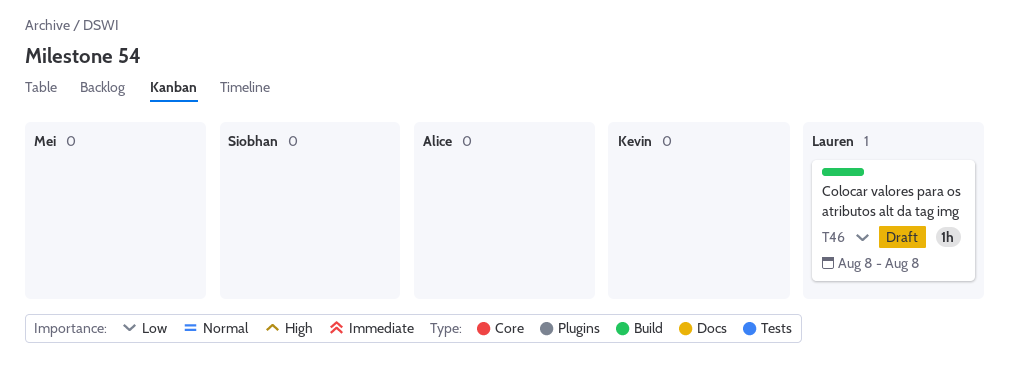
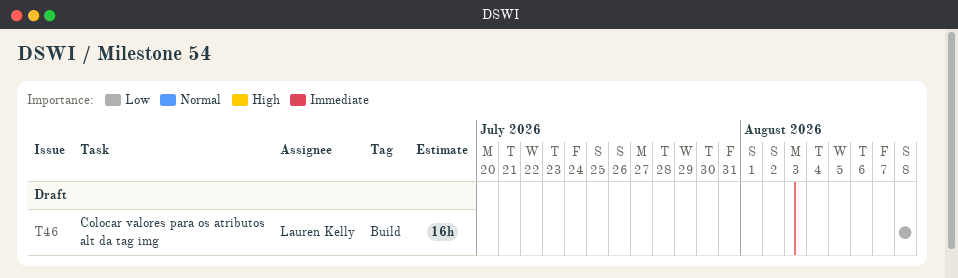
T46, estimate: 1h -> 16h

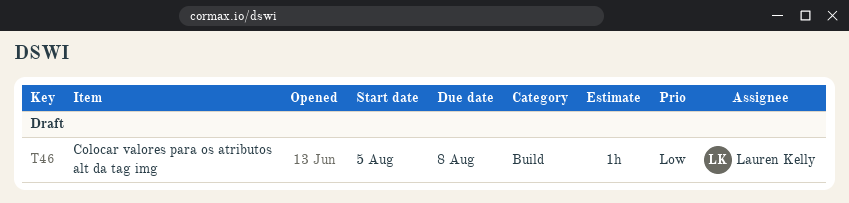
T46, estimate: 16h -> 1h
T46, start: Aug 8 -> Aug 5

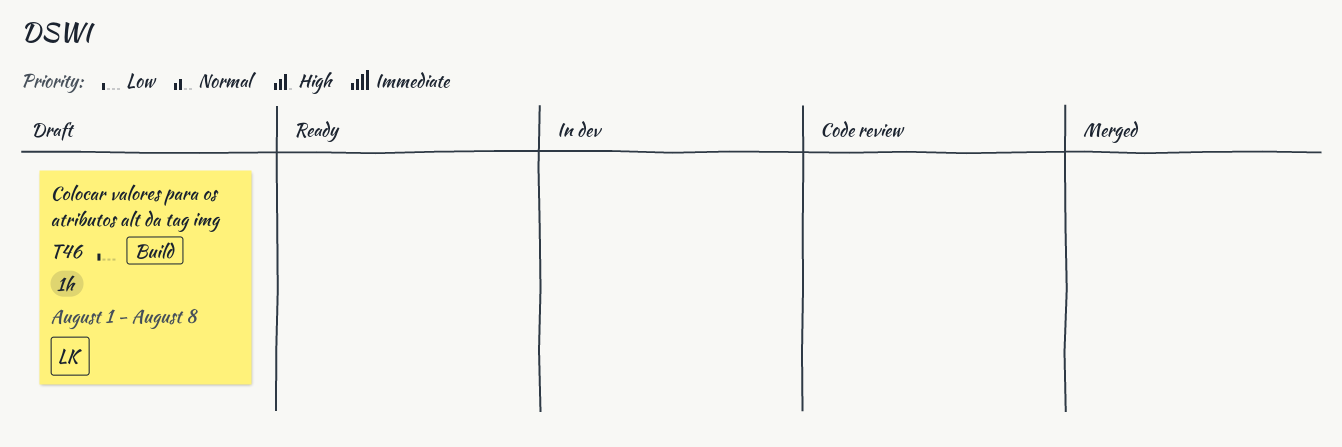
T46, start: Aug 5 -> Aug 1

